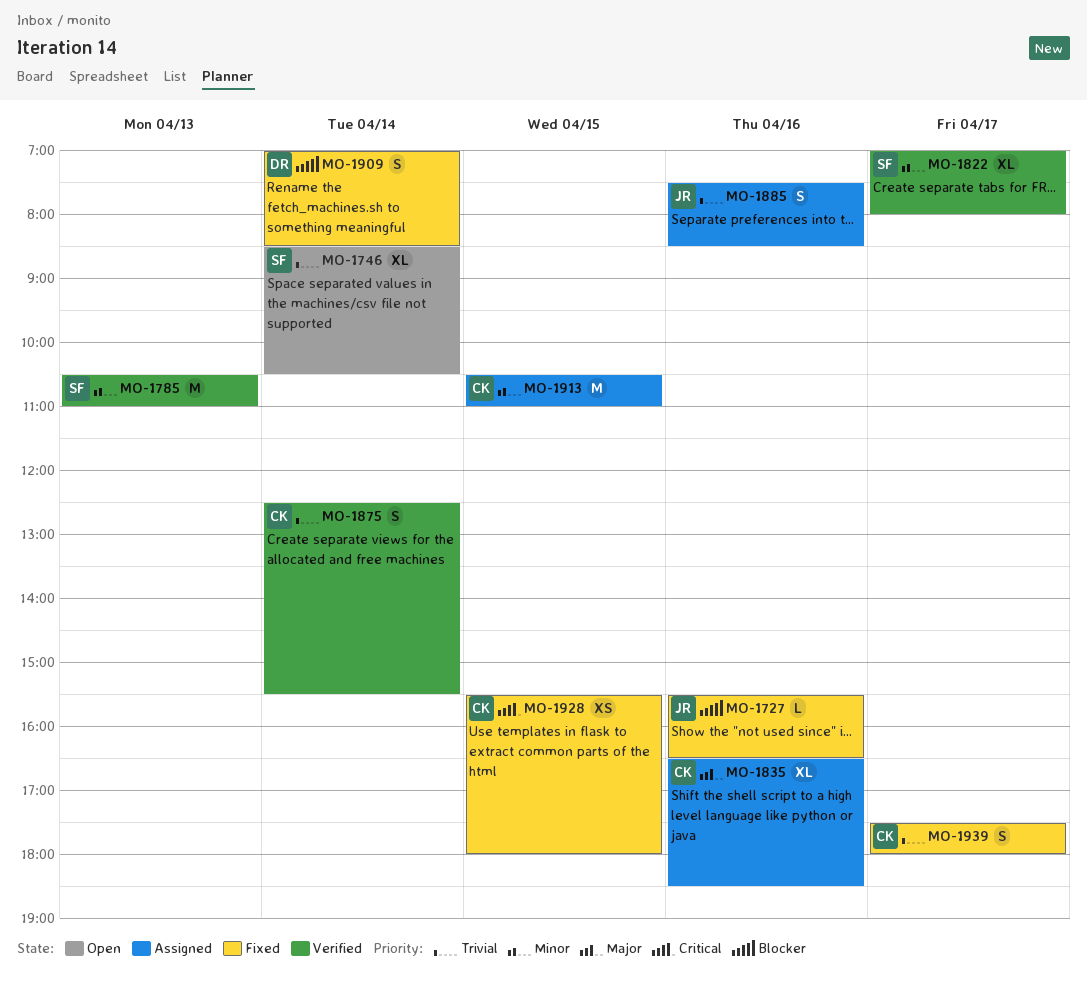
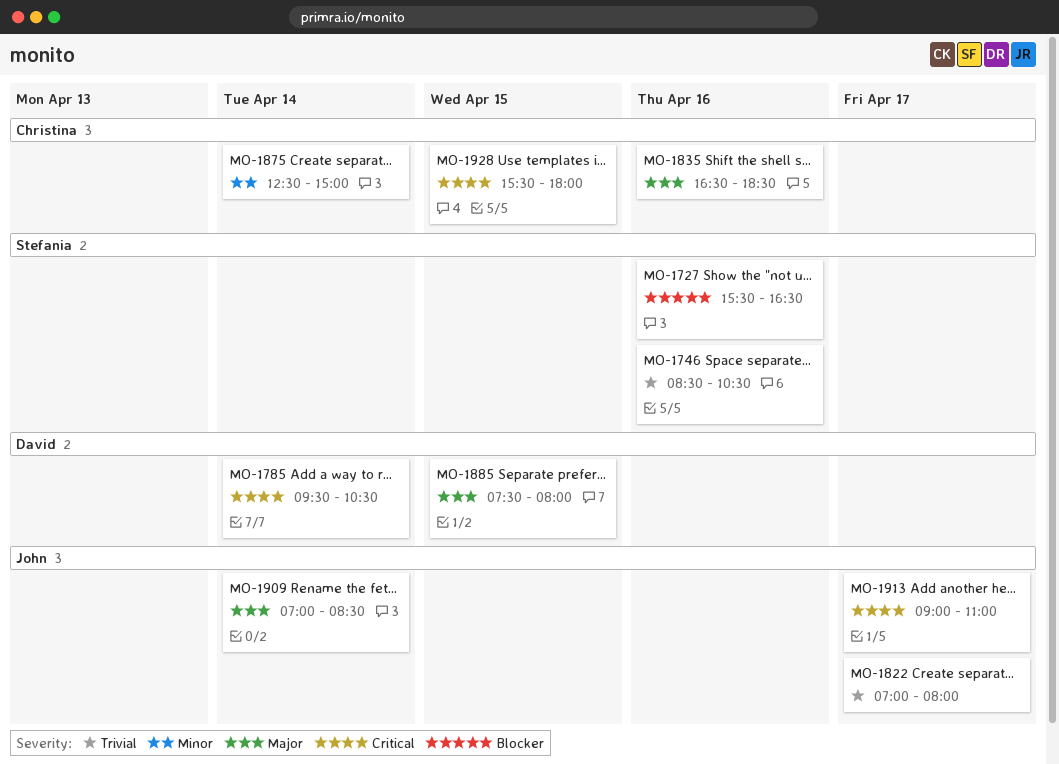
MO-1727, owner: John -> Stefania
MO-1746, day: Apr 14 -> Apr 16
MO-1785, owner: Stefania -> David
MO-1785, priority: Minor -> Critical
MO-1785, day: Apr 13 -> Apr 14
MO-1785, begins: 10:30 -> 09:30
MO-1785, ends: 11:00 -> 10:30
MO-1822, owner: Stefania -> John
MO-1822, priority: Minor -> Trivial
MO-1875, priority: Trivial -> Minor
MO-1875, ends: 15:30 -> 15:00
MO-1885, owner: John -> David
MO-1885, priority: Trivial -> Major
MO-1885, day: Apr 16 -> Apr 15
MO-1885, ends: 08:30 -> 08:00
MO-1909, owner: David -> John
MO-1909, priority: Blocker -> Major
MO-1913, owner: Christina -> John
MO-1913, priority: Minor -> Critical
MO-1913, day: Apr 15 -> Apr 17
MO-1913, begins: 10:30 -> 09:00
MO-1939: present -> none

